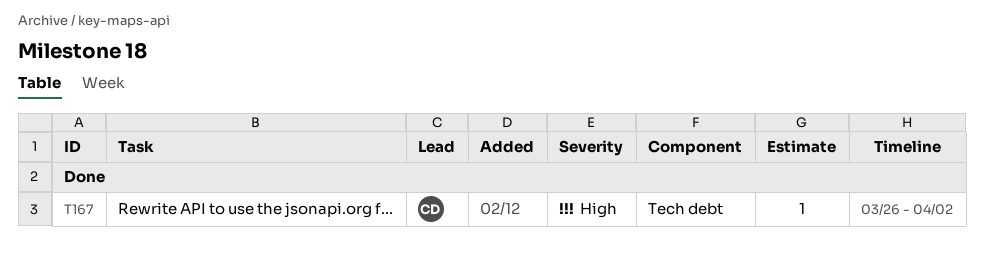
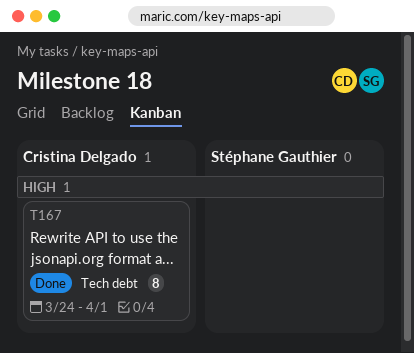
T167, estimate: 1 -> 8
T167, start: Mar 26 -> Mar 24
T167, due: Apr 2 -> Apr 1

